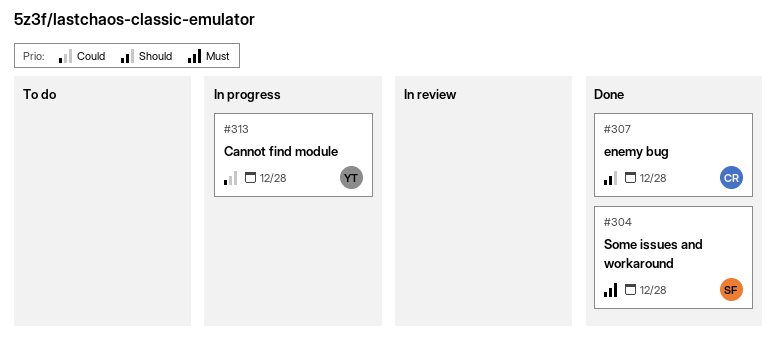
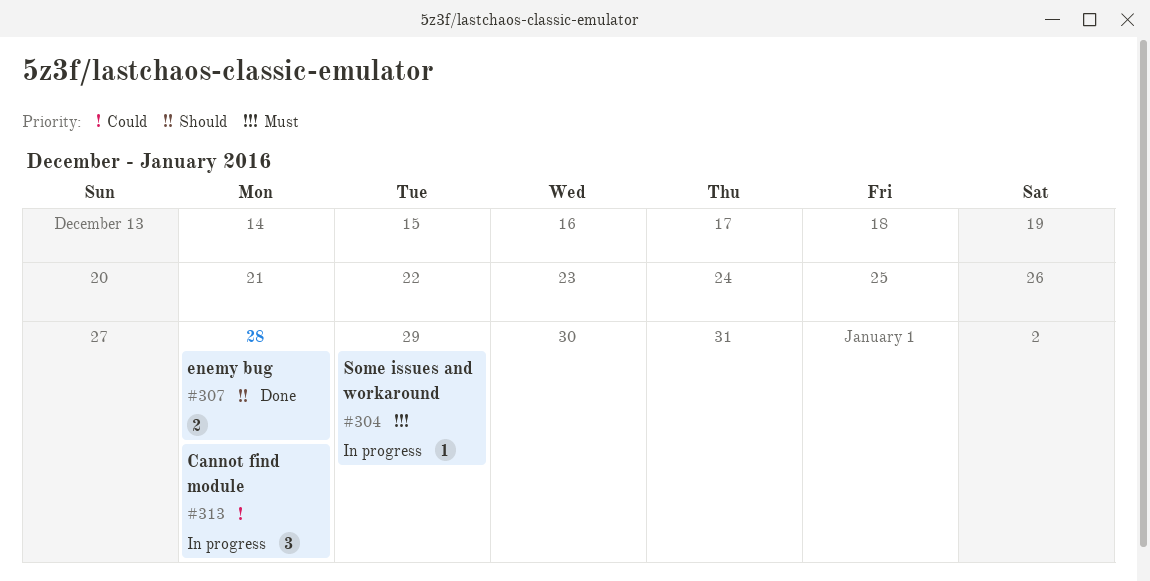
#304, status: Done -> In progress
#304, due: Dec 28 -> Dec 29

